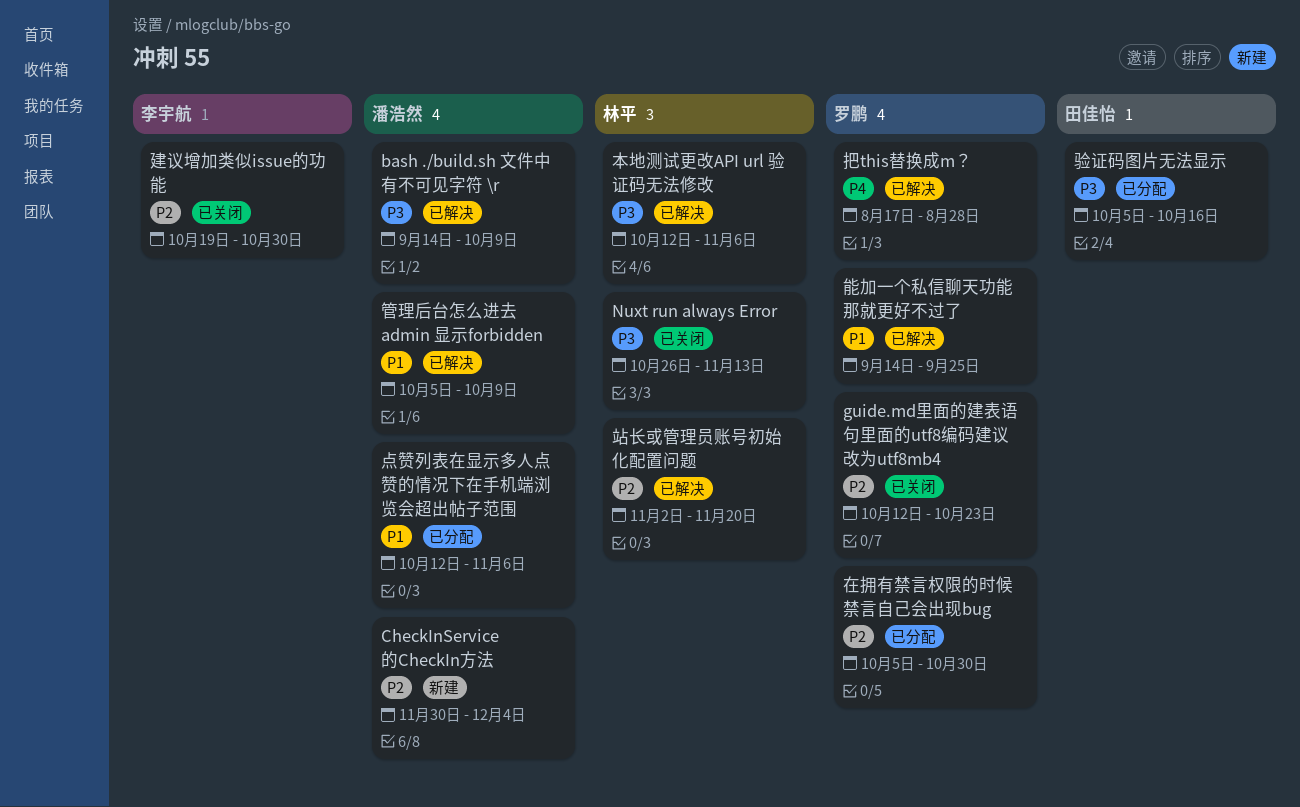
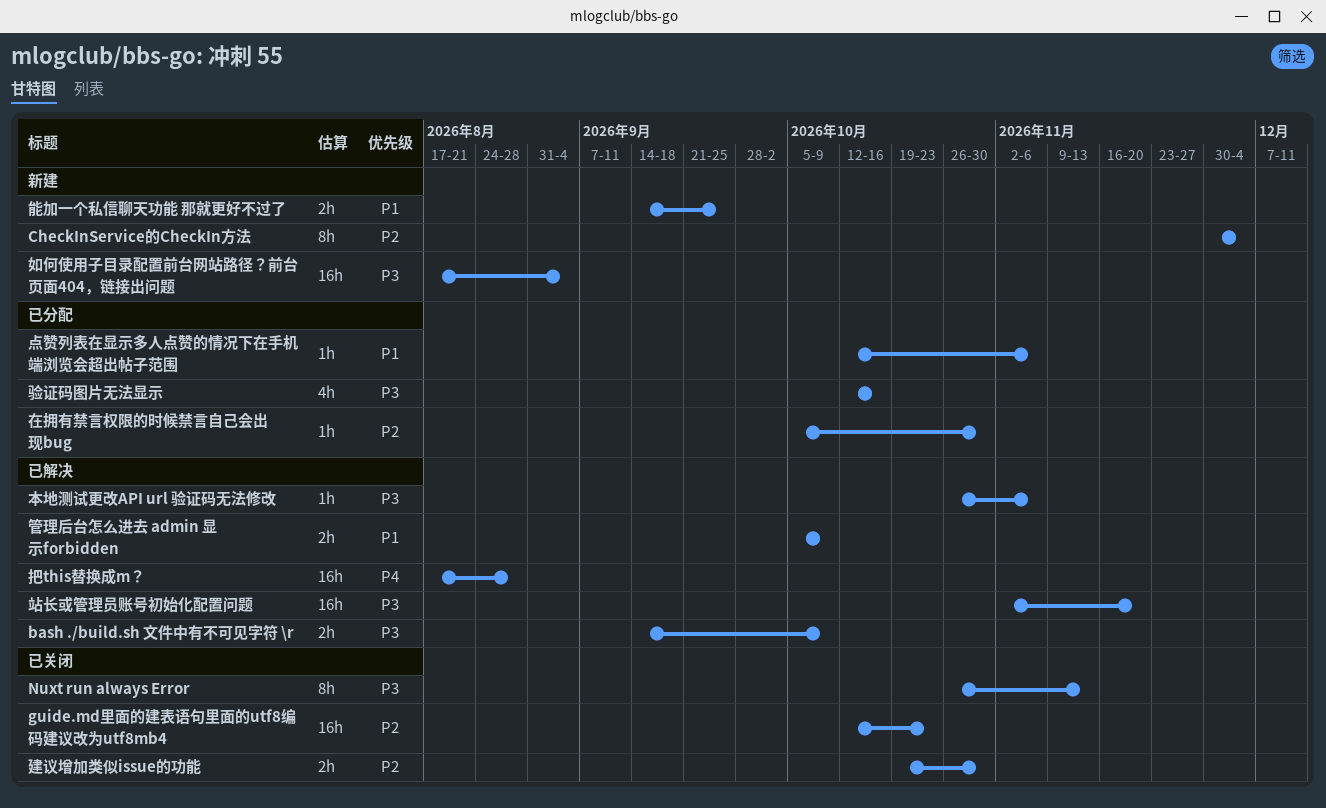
如何使用子目录配置前台网站路径？前台页面404，链接出问题: none -> present
本地测试更改API url 验证码无法修改, start: Oct 12 -> Oct 26
站长或管理员账号初始化配置问题, priority: P2 -> P3
能加一个私信聊天功能 那就更好不过了, status: 已解决 -> 新建
验证码图片无法显示, start: Oct 5 -> Oct 12

